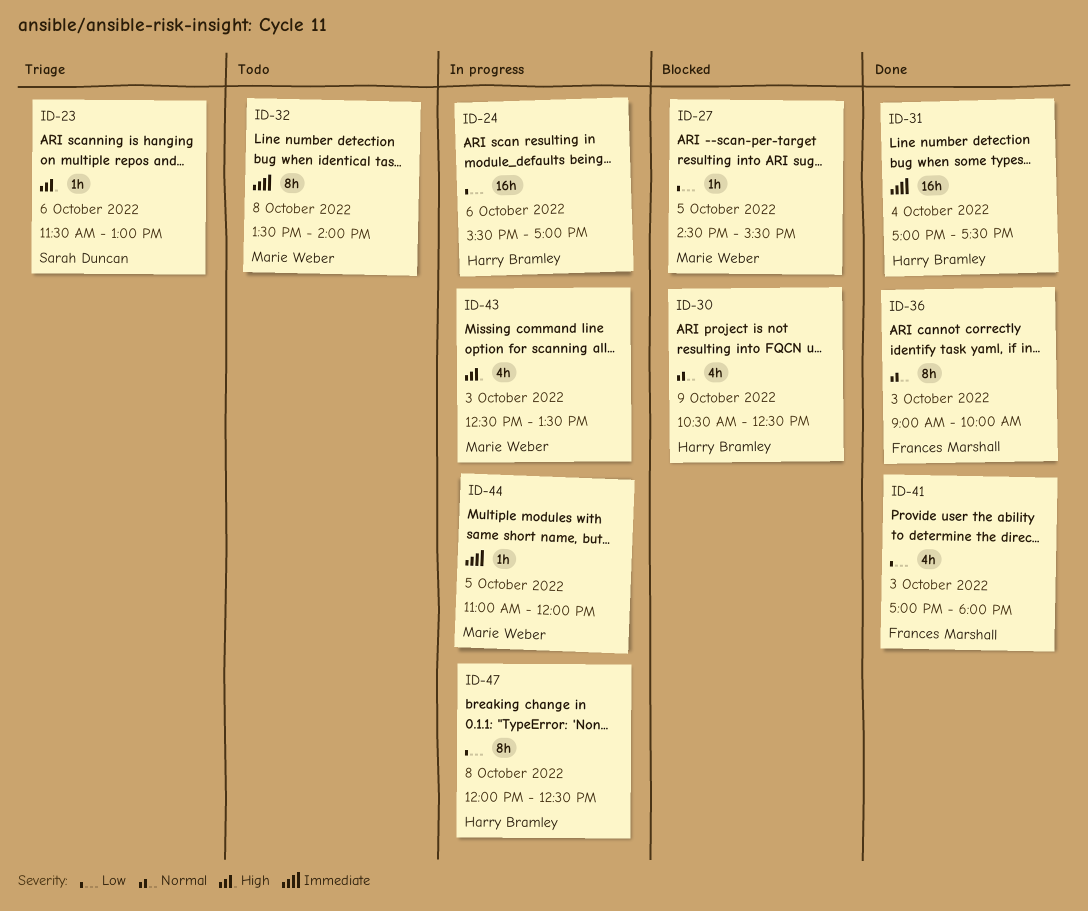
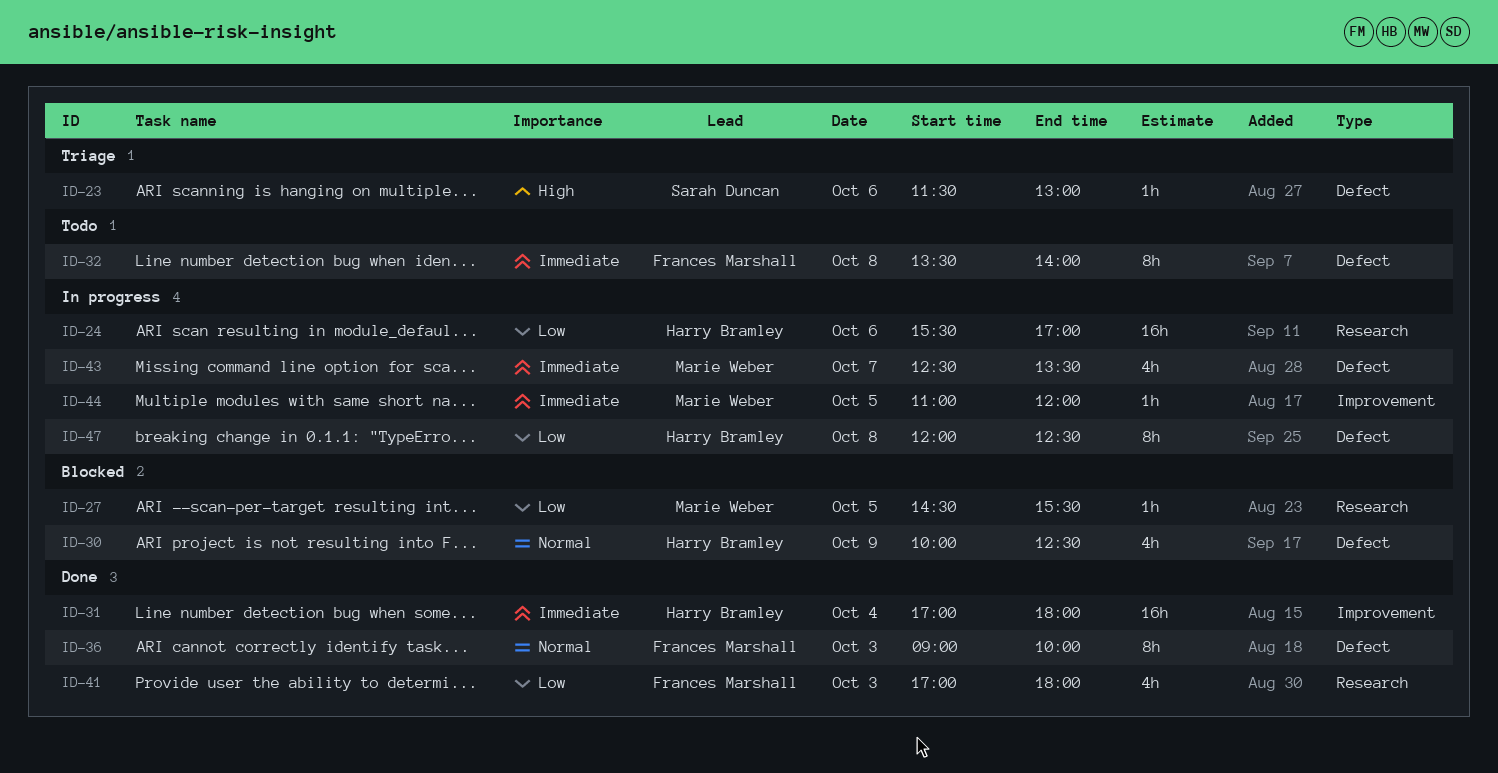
ID-30, begins: 10:30 -> 10:00
ID-31, ends: 17:30 -> 18:00
ID-32, owner: Marie Weber -> Frances Marshall
ID-43, priority: High -> Immediate
ID-43, day: Oct 3 -> Oct 7

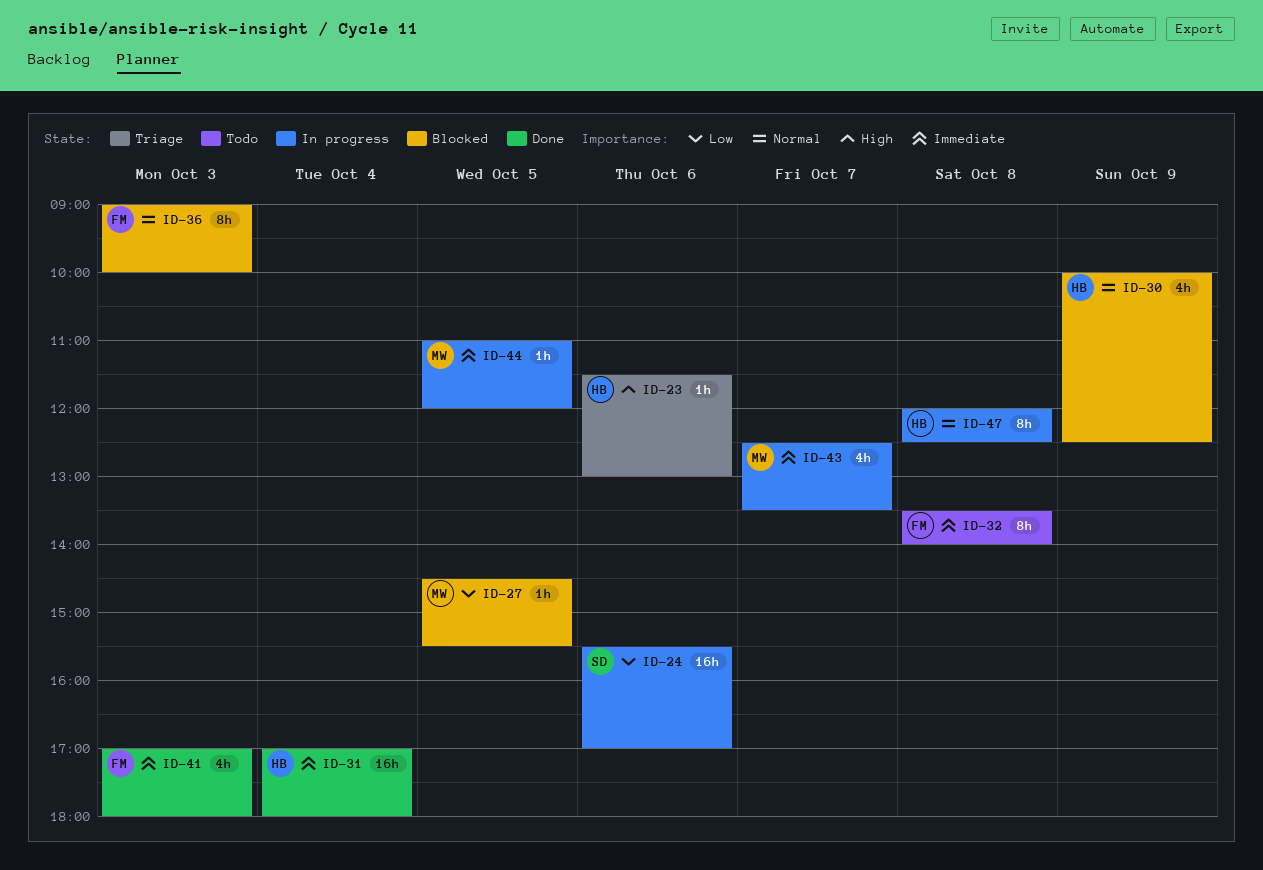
ID-23, owner: Sarah Duncan -> Harry Bramley
ID-24, owner: Harry Bramley -> Sarah Duncan
ID-36, status: Done -> Blocked
ID-41, priority: Low -> Immediate
ID-47, priority: Low -> Normal

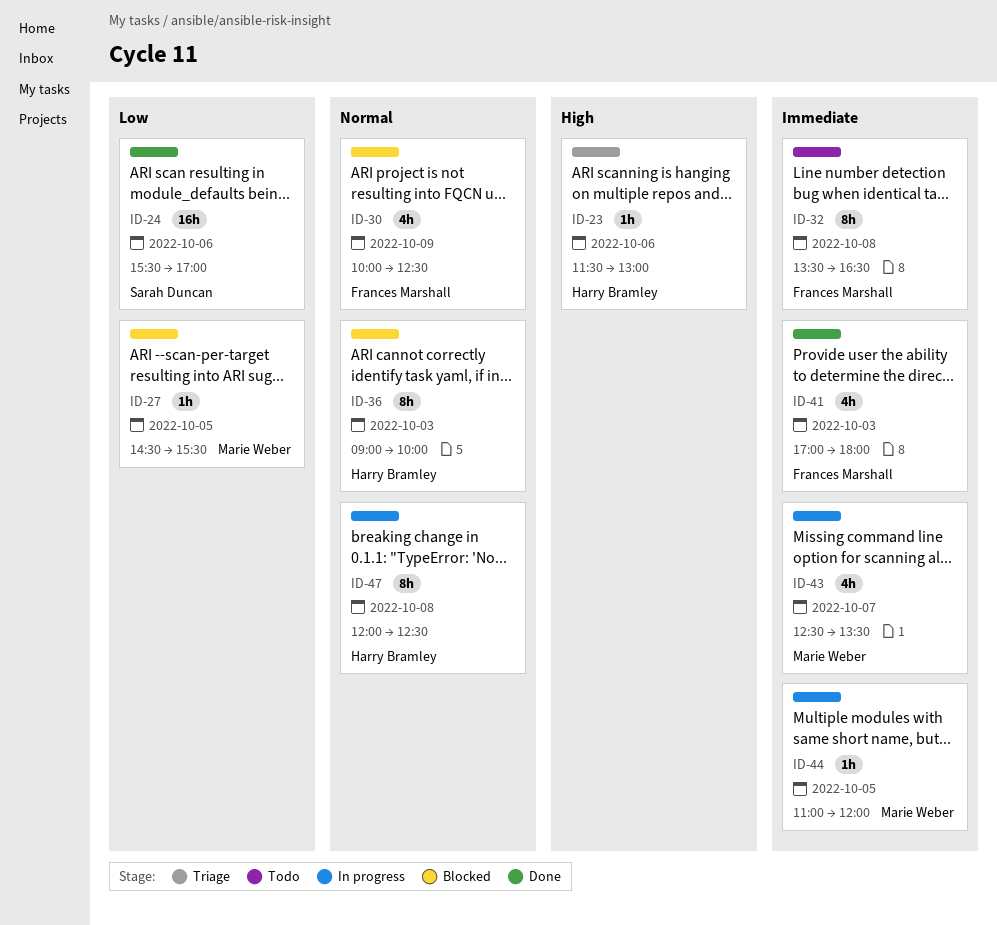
ID-24, status: In progress -> Done
ID-30, owner: Harry Bramley -> Frances Marshall
ID-31: present -> none
ID-32, ends: 14:00 -> 16:30
ID-36, owner: Frances Marshall -> Harry Bramley

